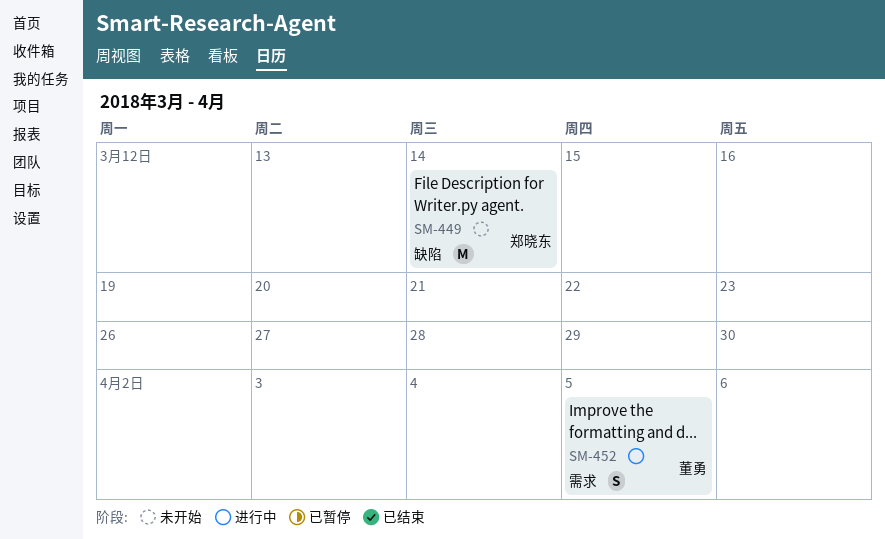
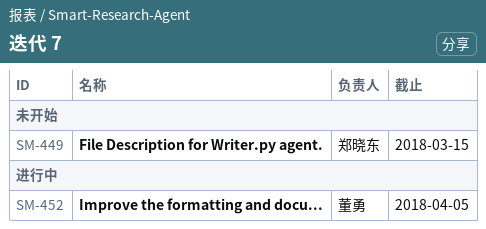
SM-449, due: Mar 14 -> Mar 15

